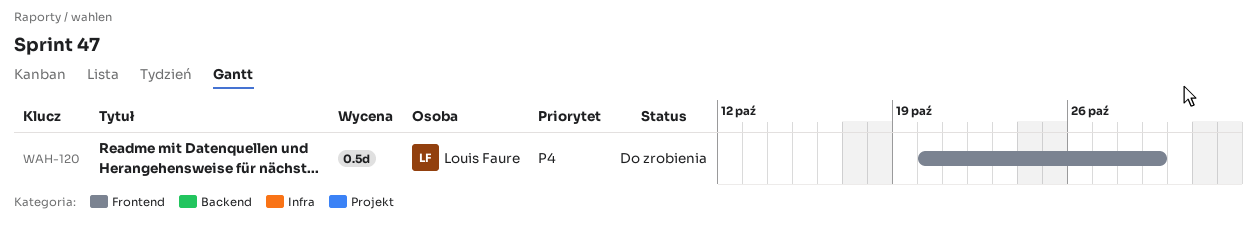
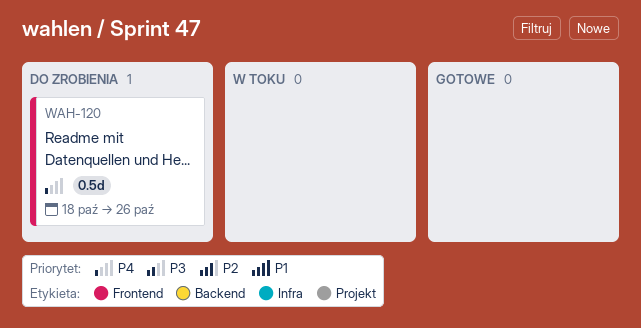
WAH-120, start: Oct 20 -> Oct 18
WAH-120, due: Oct 29 -> Oct 26

